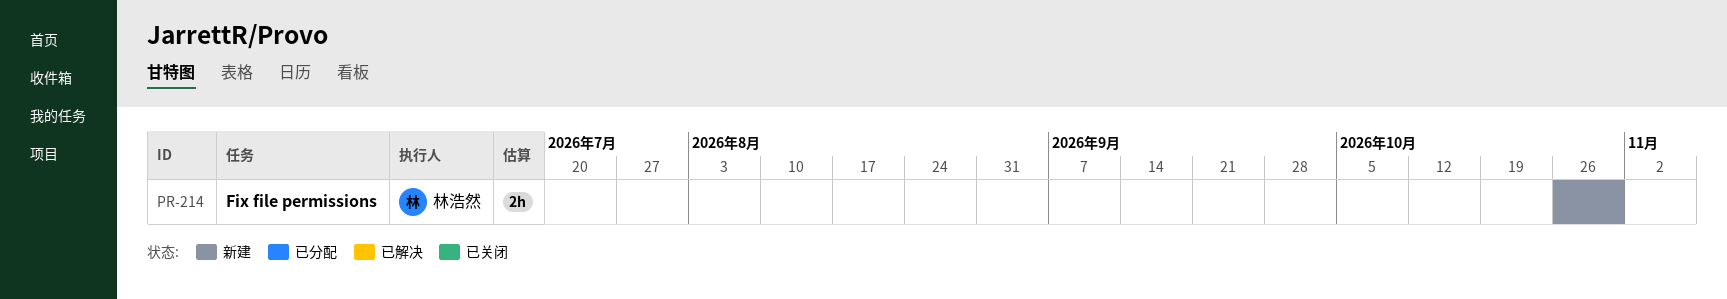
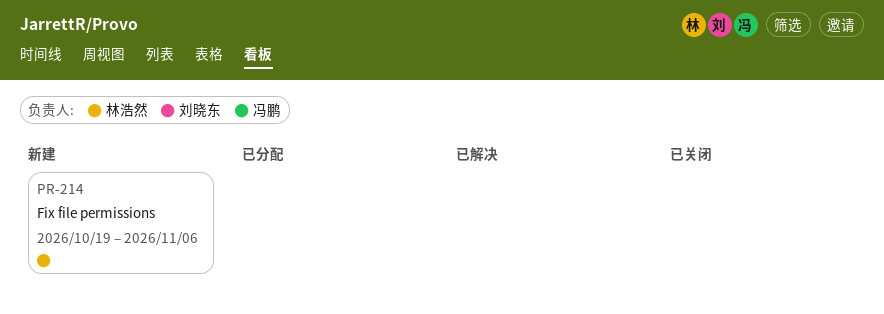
PR-214, start: Oct 26 -> Oct 19
PR-214, due: Oct 30 -> Nov 6

